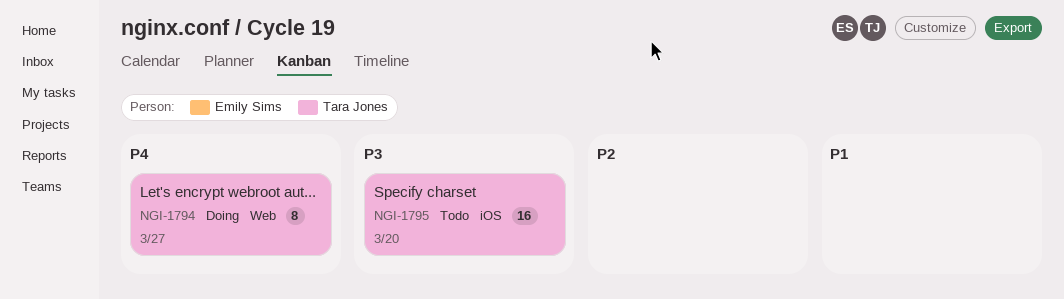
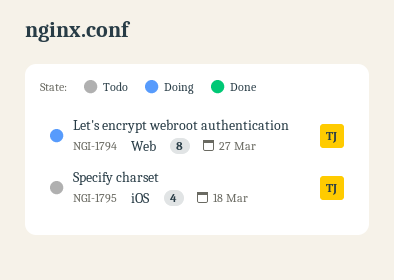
NGI-1795, estimate: 16 -> 4
NGI-1795, due: Mar 20 -> Mar 18

